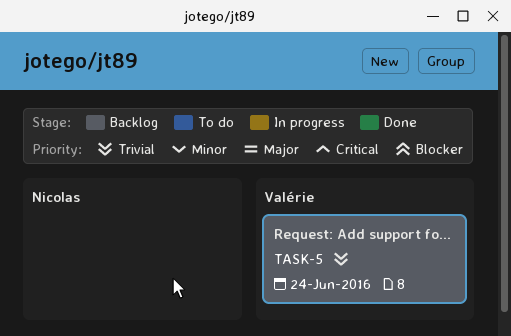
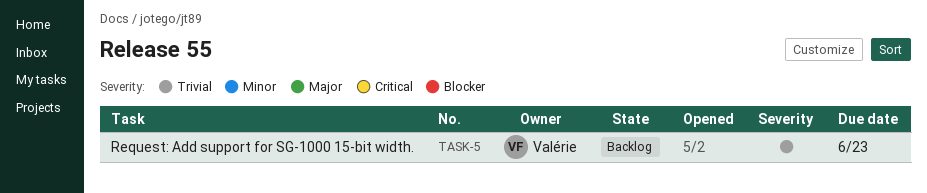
TASK-5, due: Jun 24 -> Jun 23

